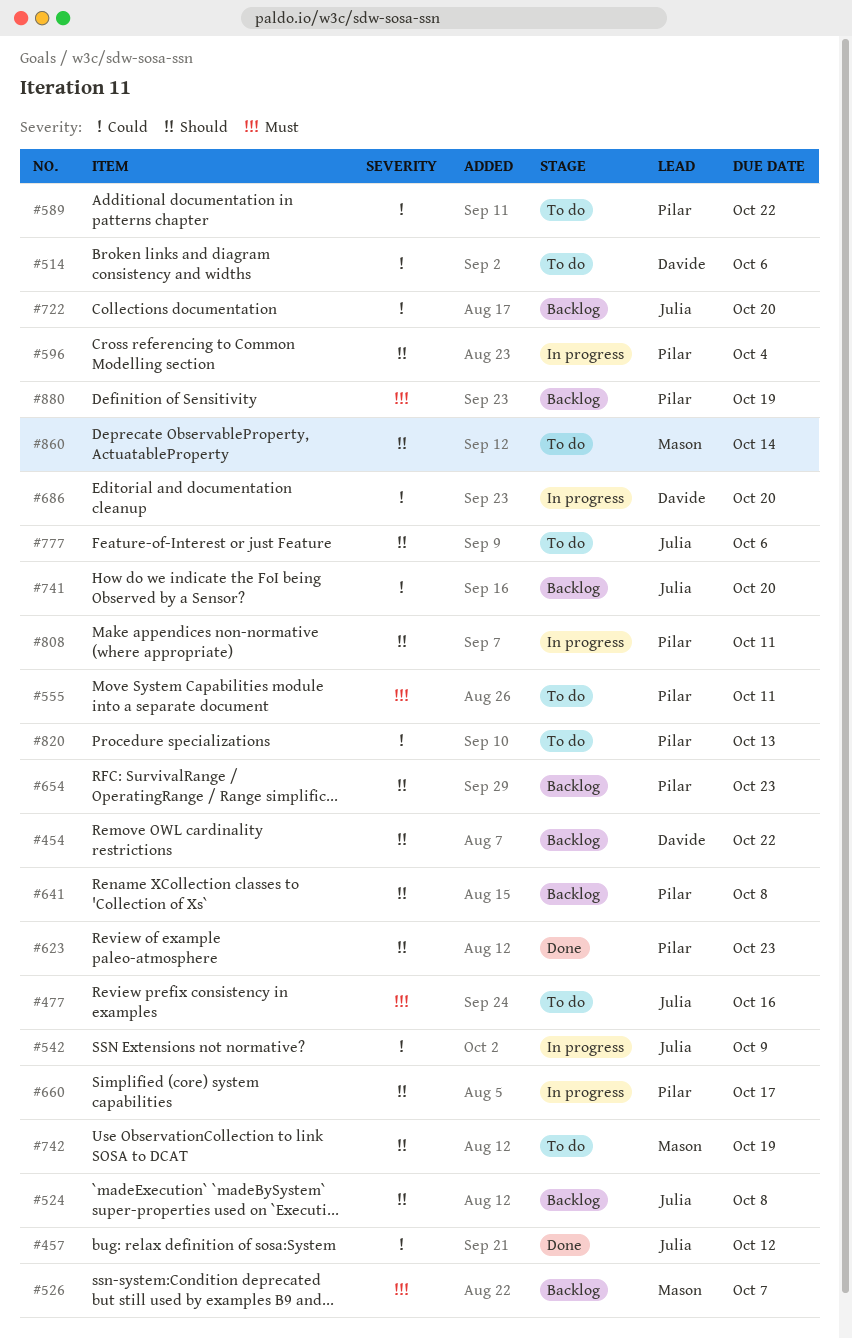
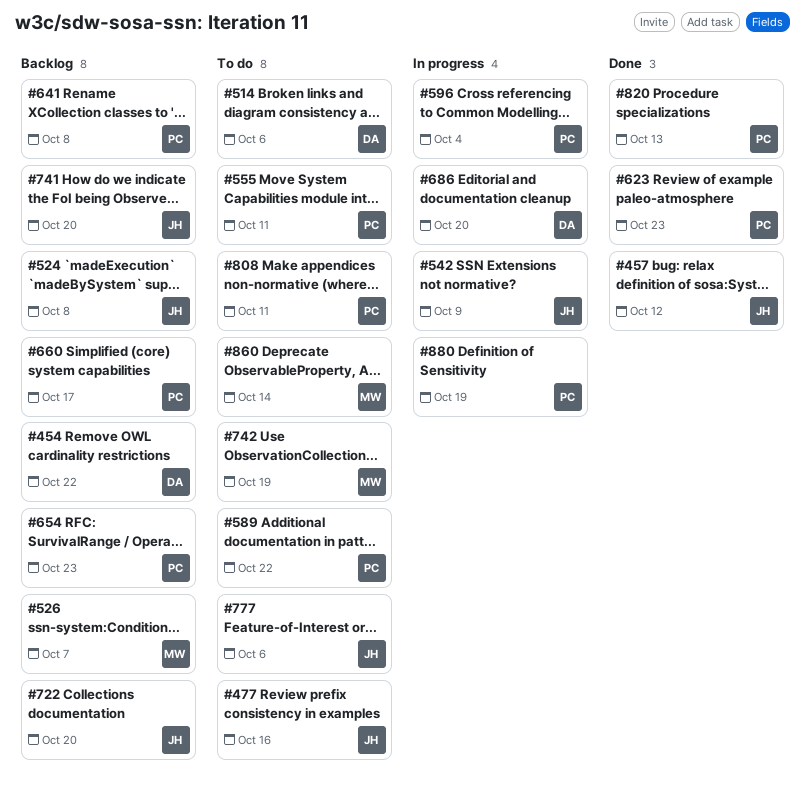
#660, status: In progress -> Backlog
#808, status: In progress -> To do
#820, status: To do -> Done
#880, status: Backlog -> In progress

